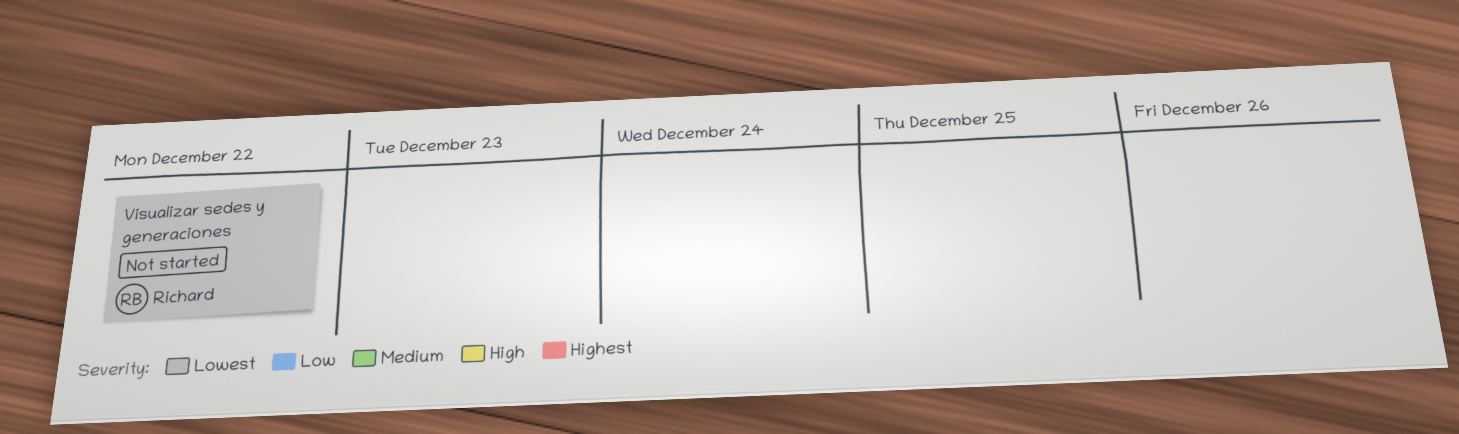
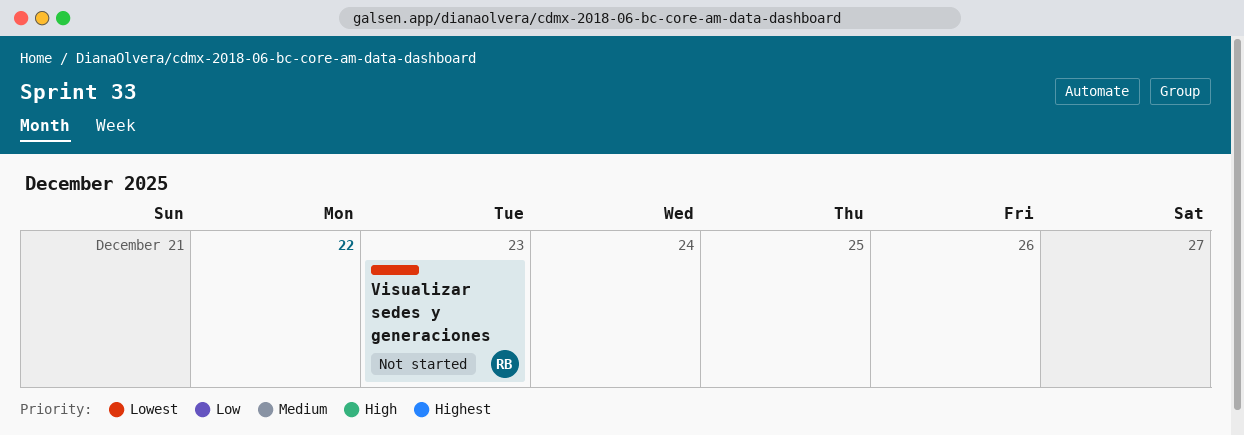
Visualizar sedes y generaciones, due: Dec 22 -> Dec 23

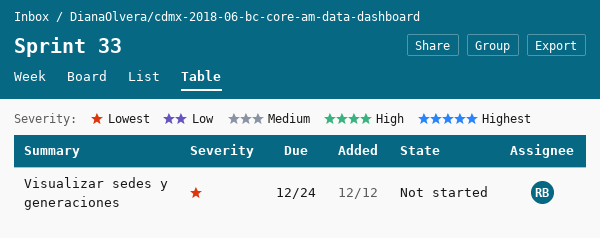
Visualizar sedes y generaciones, due: Dec 23 -> Dec 24

